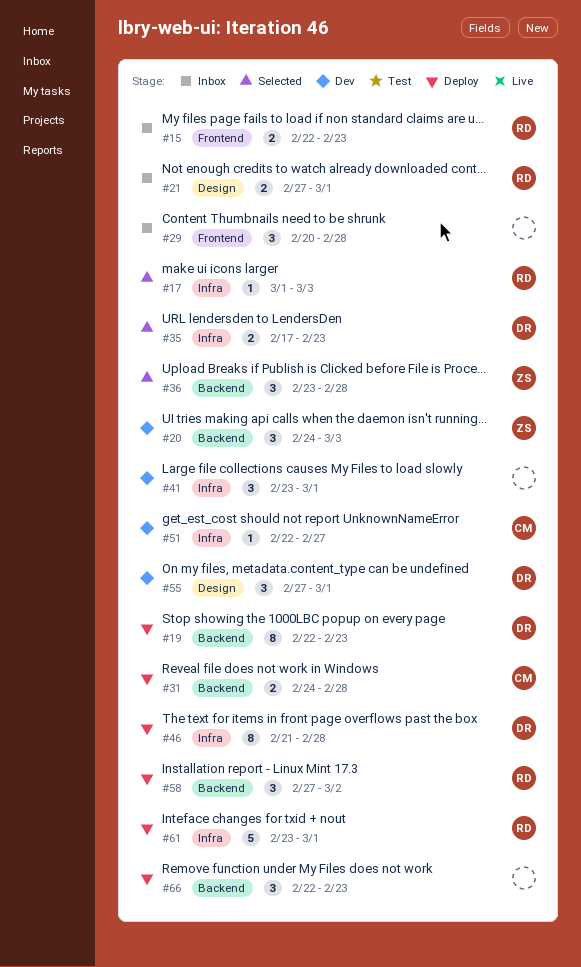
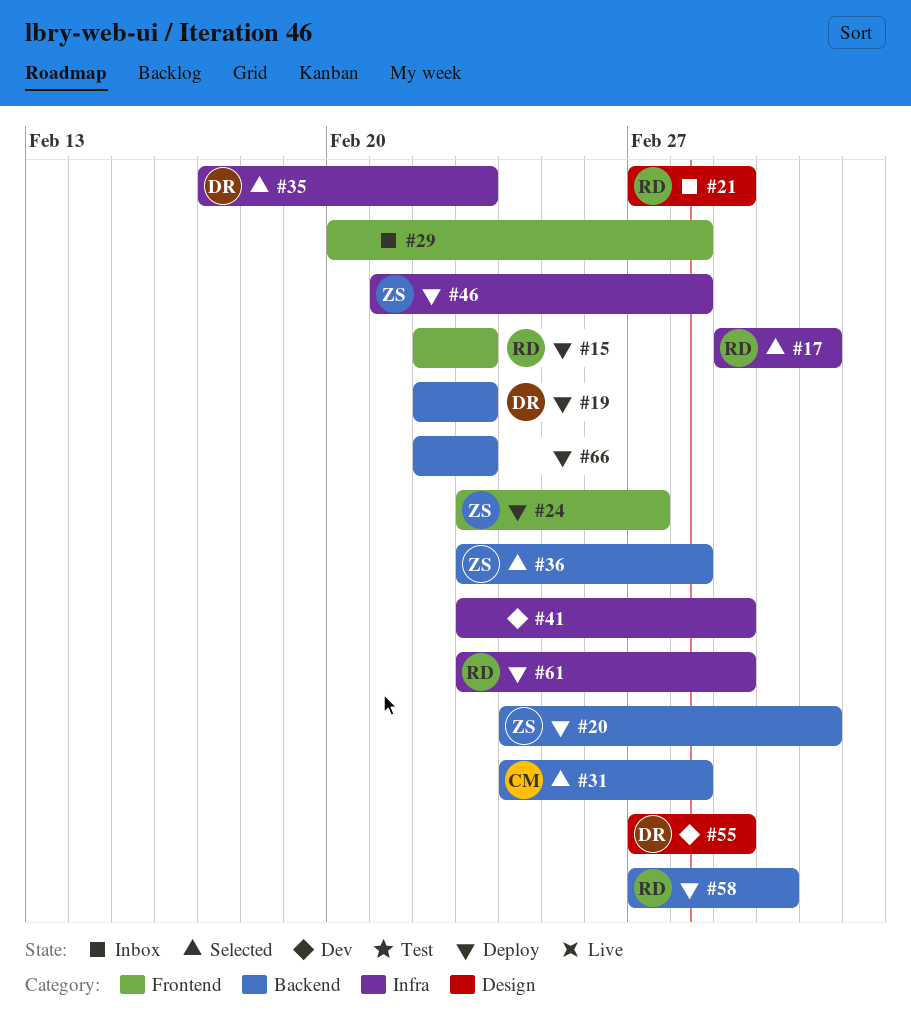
#15, status: Inbox -> Deploy
#20, status: Dev -> Deploy
#24: none -> present
#31, status: Deploy -> Selected
#46, owner: DR -> ZS
#51: present -> none

